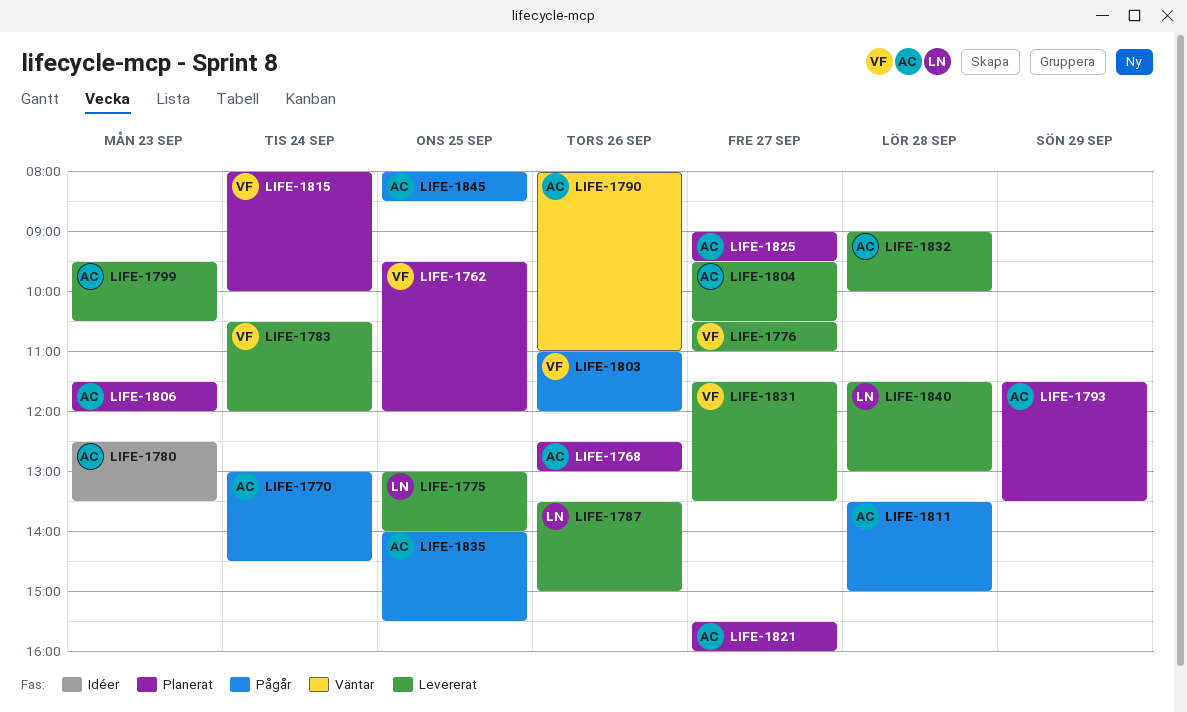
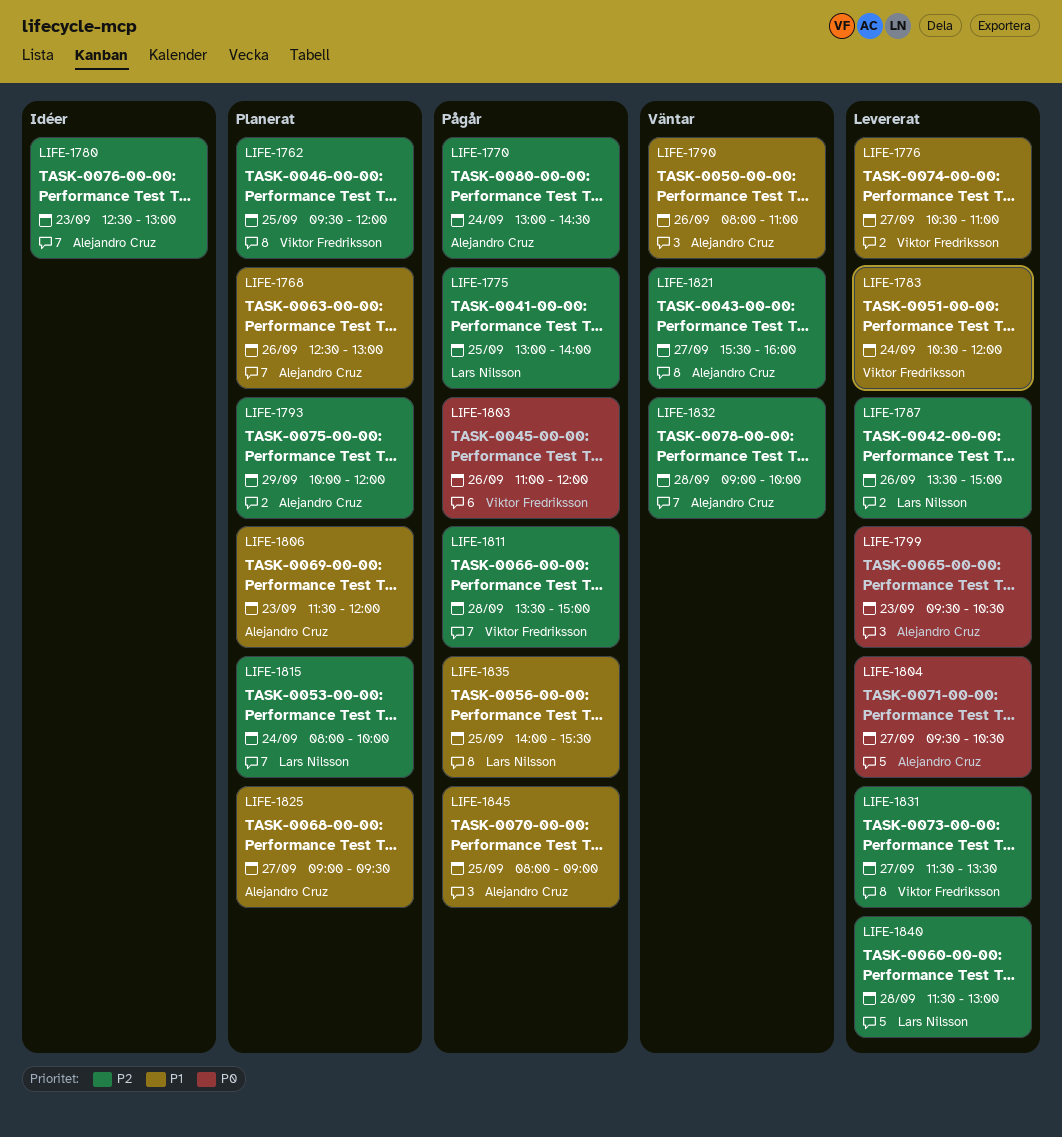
LIFE-1775, status: Levererat -> Pågår
LIFE-1780, ends: 13:30 -> 13:00
LIFE-1793, begins: 11:30 -> 10:00
LIFE-1793, ends: 13:30 -> 12:00
LIFE-1811, owner: Alejandro Cruz -> Viktor Fredriksson
LIFE-1815, owner: Viktor Fredriksson -> Lars Nilsson
LIFE-1821, status: Planerat -> Väntar
LIFE-1832, status: Levererat -> Väntar
LIFE-1835, owner: Alejandro Cruz -> Lars Nilsson
LIFE-1845, ends: 08:30 -> 09:00

